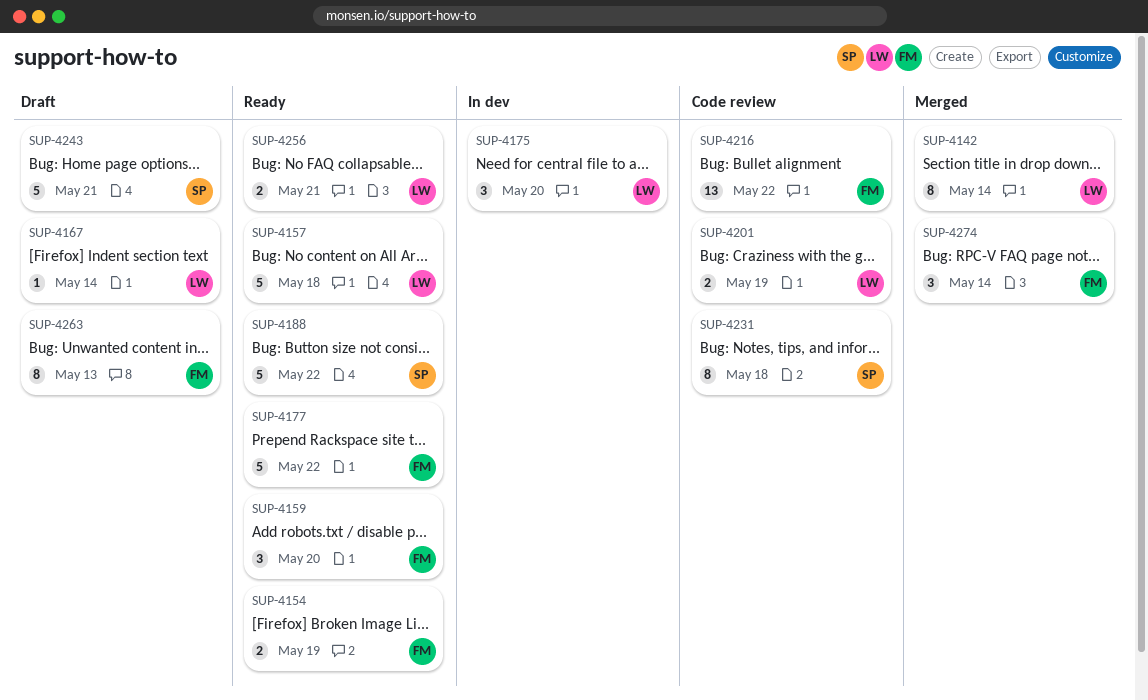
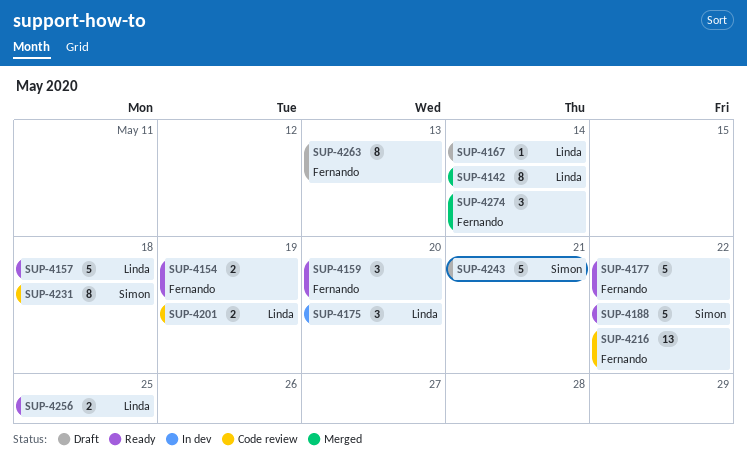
SUP-4256, due: May 21 -> May 25

